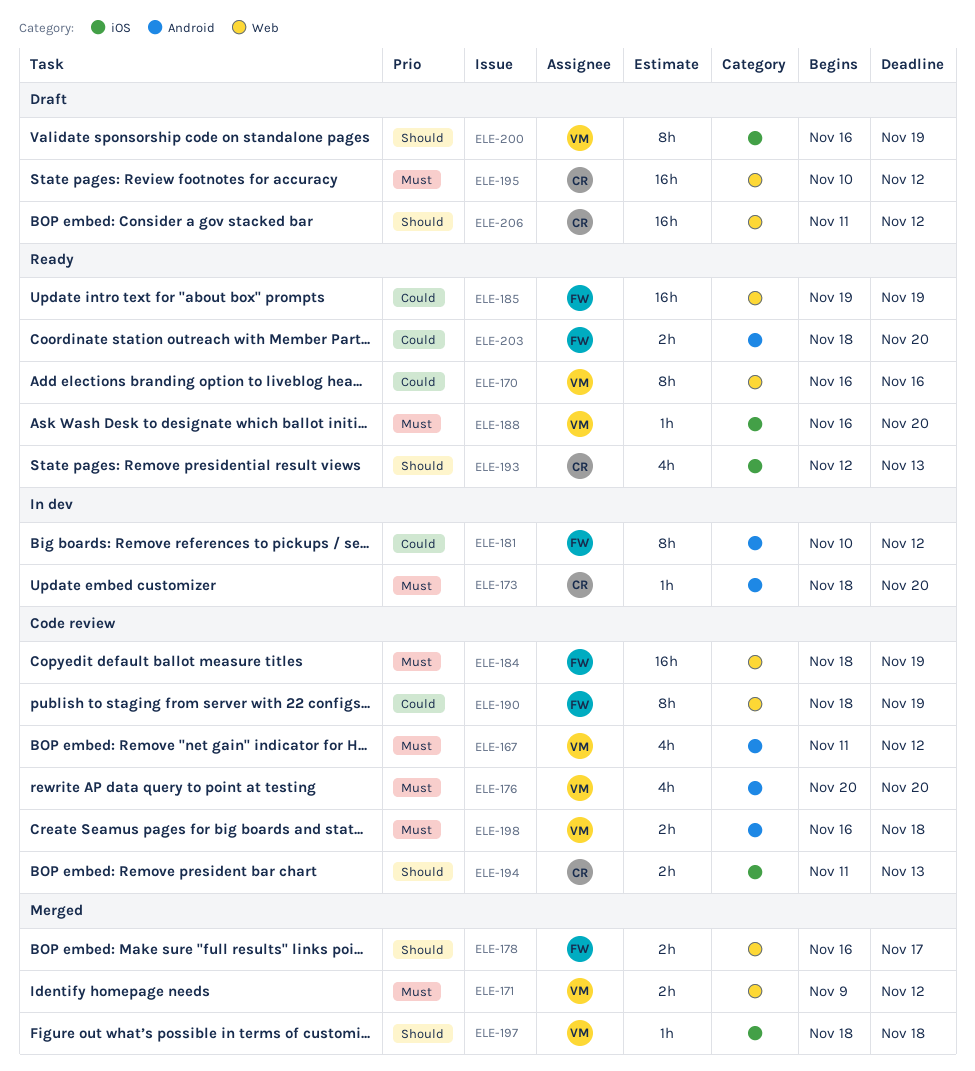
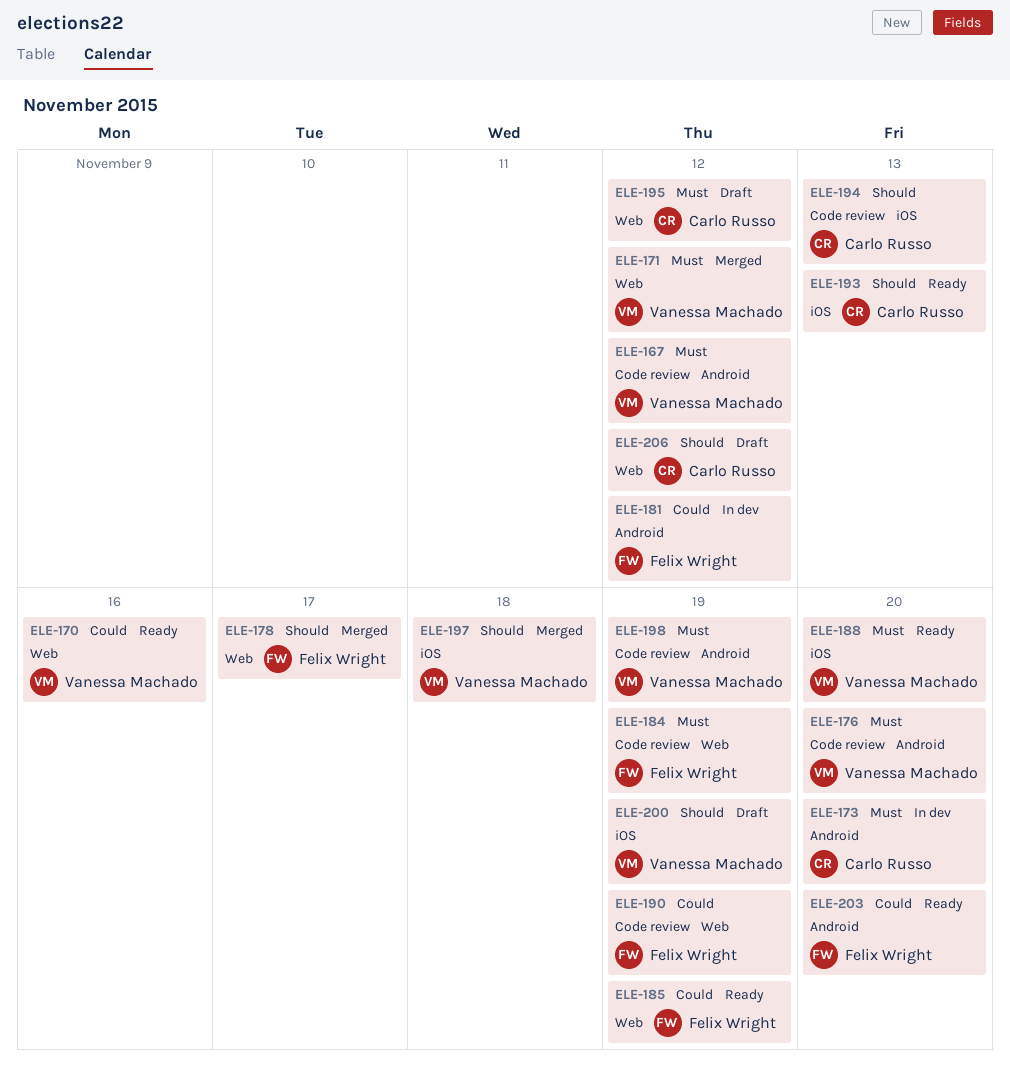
ELE-198, due: Nov 18 -> Nov 19

